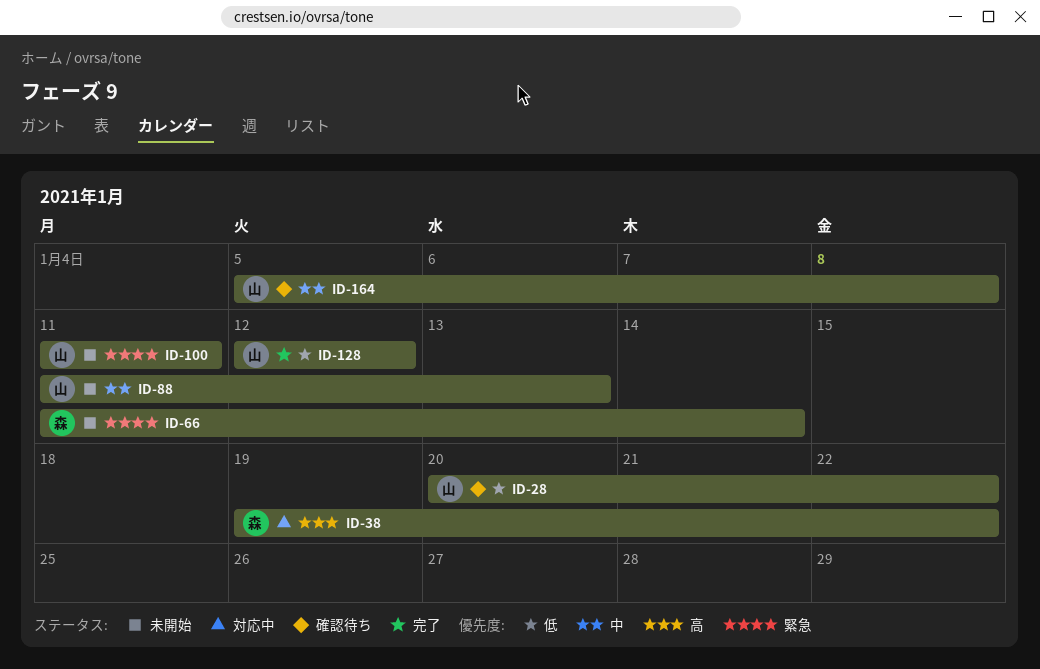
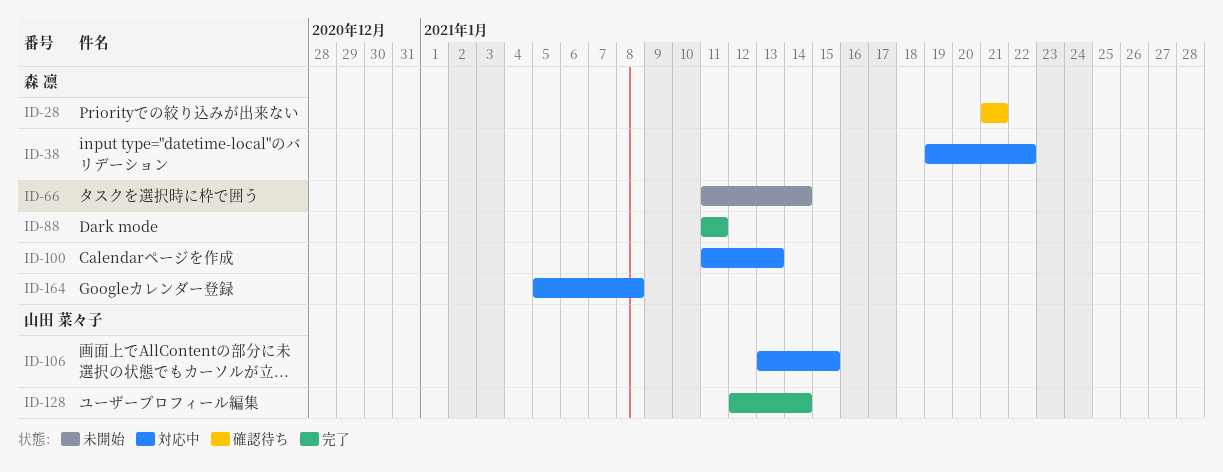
ID-28, owner: 山田 菜々子 -> 森 凛
ID-28, start: Jan 20 -> Jan 21
ID-28, due: Jan 22 -> Jan 21
ID-88, status: 未開始 -> 完了
ID-88, owner: 山田 菜々子 -> 森 凛
ID-88, due: Jan 13 -> Jan 11
ID-100, status: 未開始 -> 対応中
ID-100, owner: 山田 菜々子 -> 森 凛
ID-100, due: Jan 11 -> Jan 13
ID-106: none -> present
ID-128, due: Jan 12 -> Jan 14
ID-164, status: 確認待ち -> 対応中
ID-164, owner: 山田 菜々子 -> 森 凛

